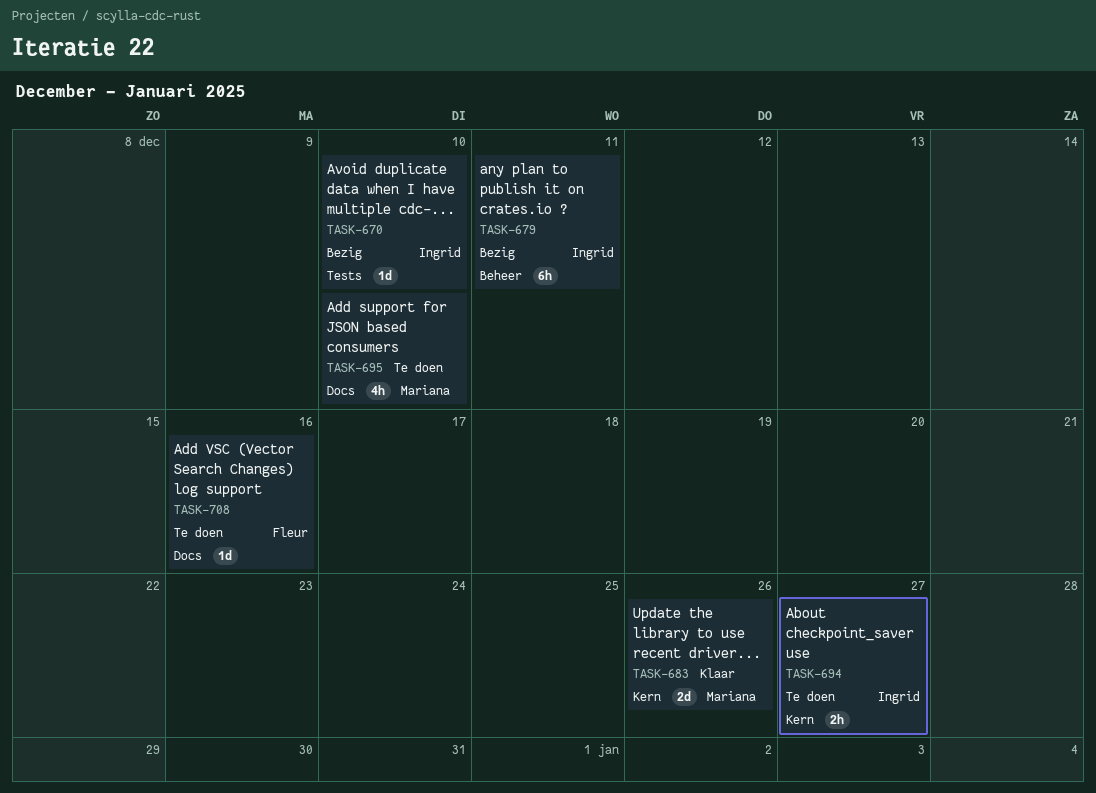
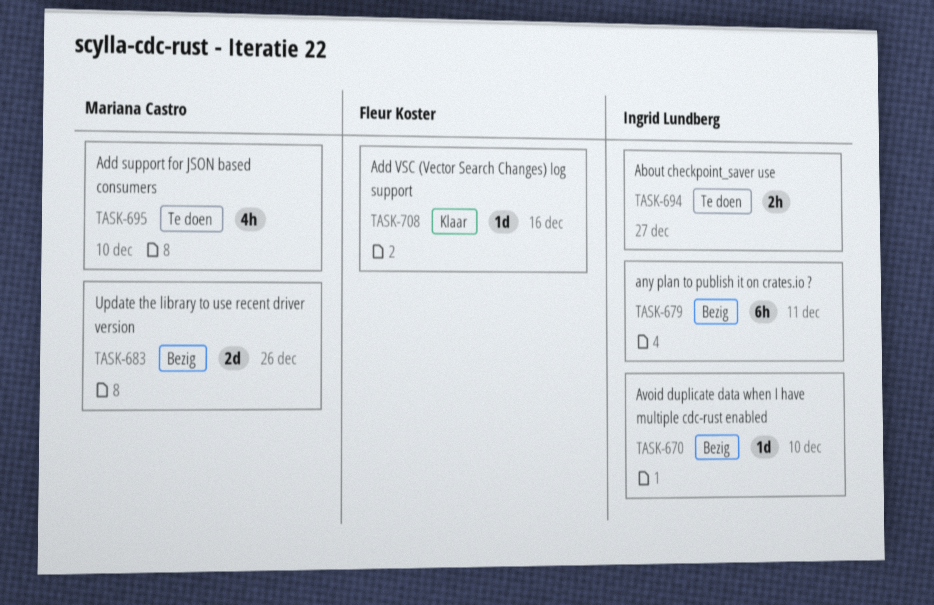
TASK-683, status: Klaar -> Bezig
TASK-708, status: Te doen -> Klaar

